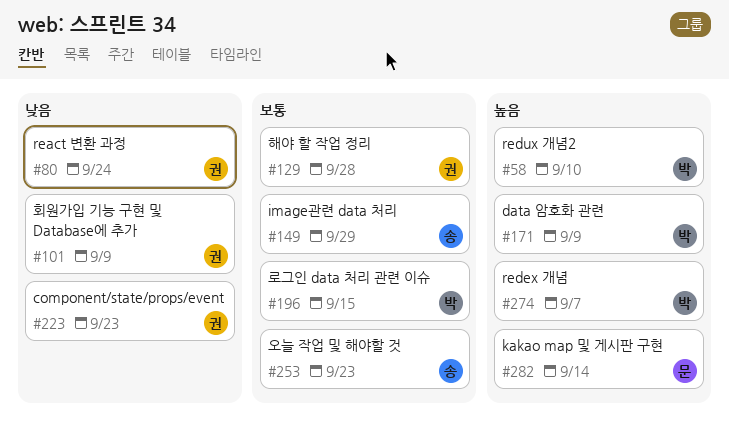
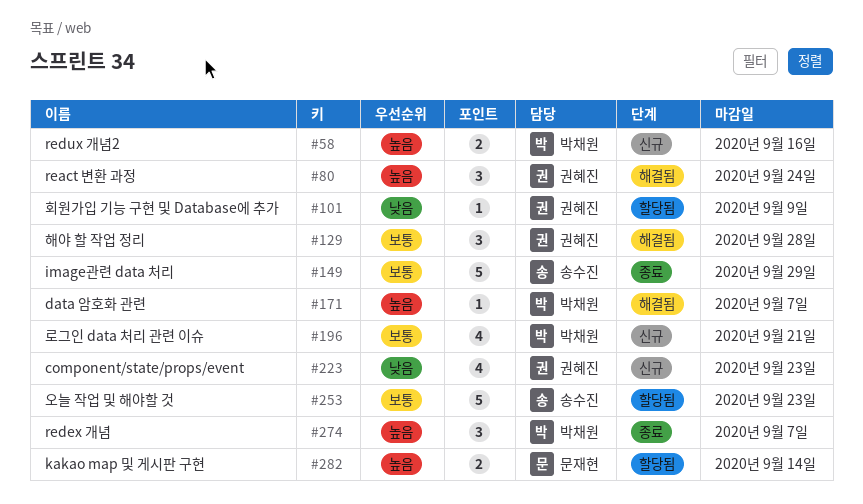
#58, due: Sep 10 -> Sep 16
#80, priority: 낮음 -> 높음
#171, due: Sep 9 -> Sep 7
#196, due: Sep 15 -> Sep 21

